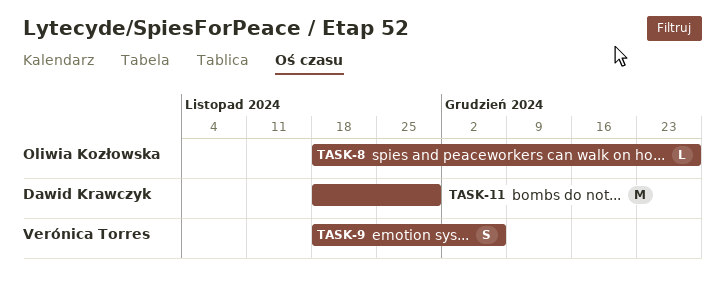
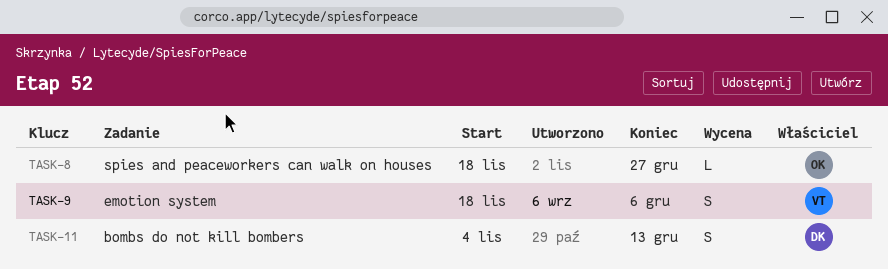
TASK-11, estimate: M -> S
TASK-11, start: Nov 18 -> Nov 4
TASK-11, due: Nov 29 -> Dec 13

